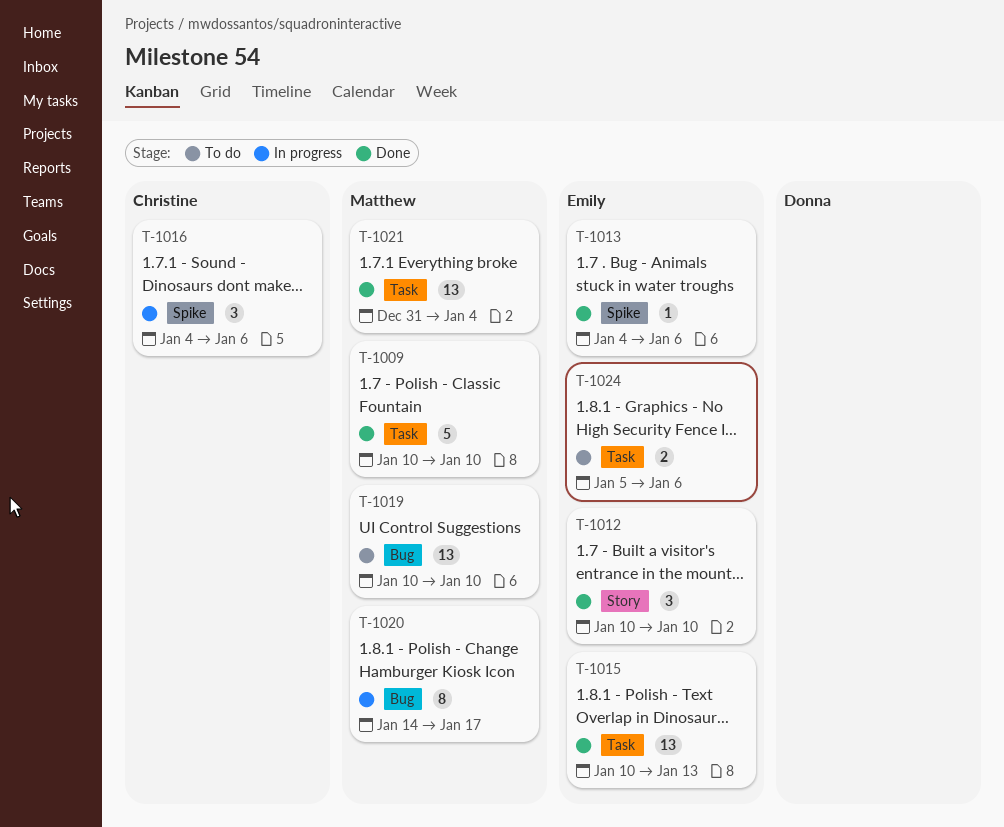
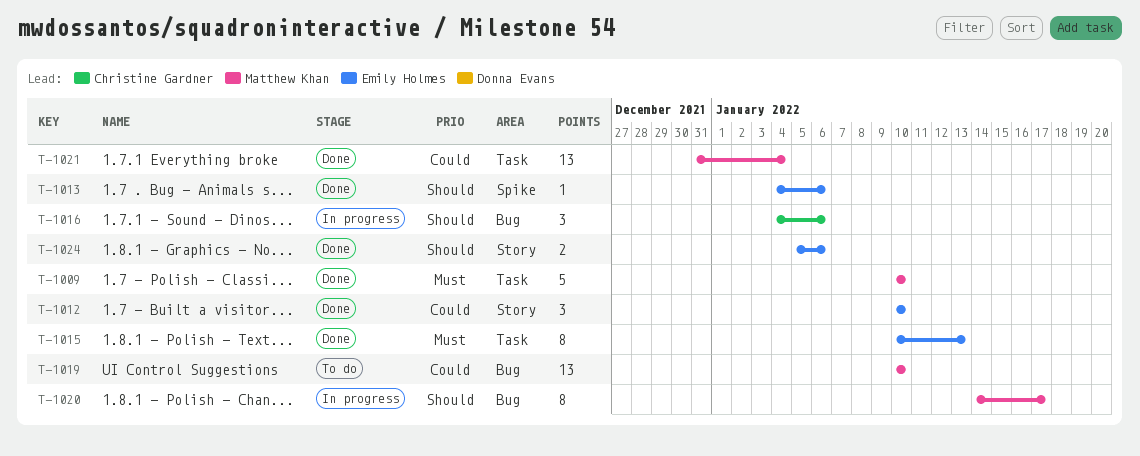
T-1015, estimate: 13 -> 8
T-1016, label: Spike -> Bug
T-1024, status: To do -> Done
T-1024, label: Task -> Story

